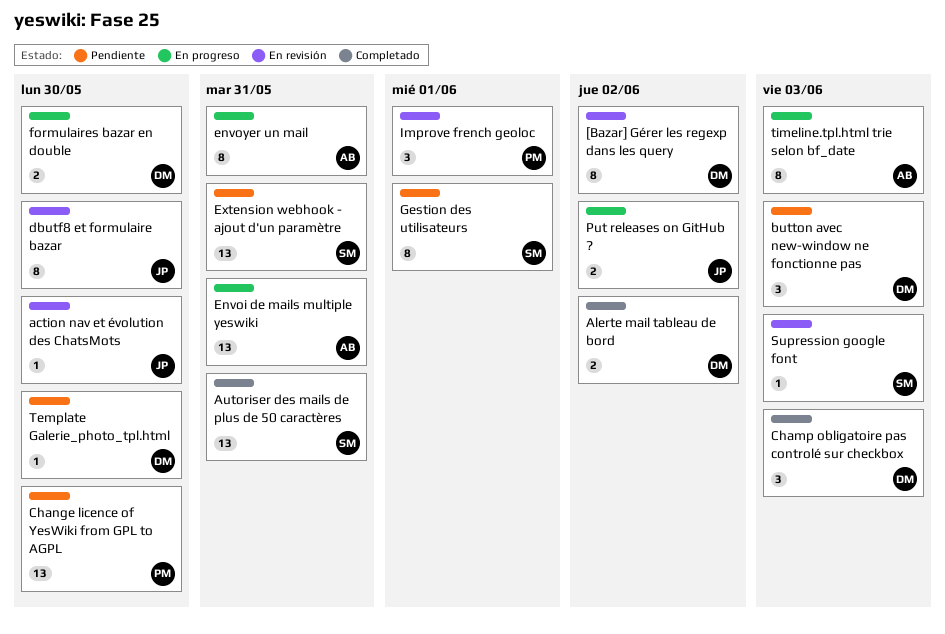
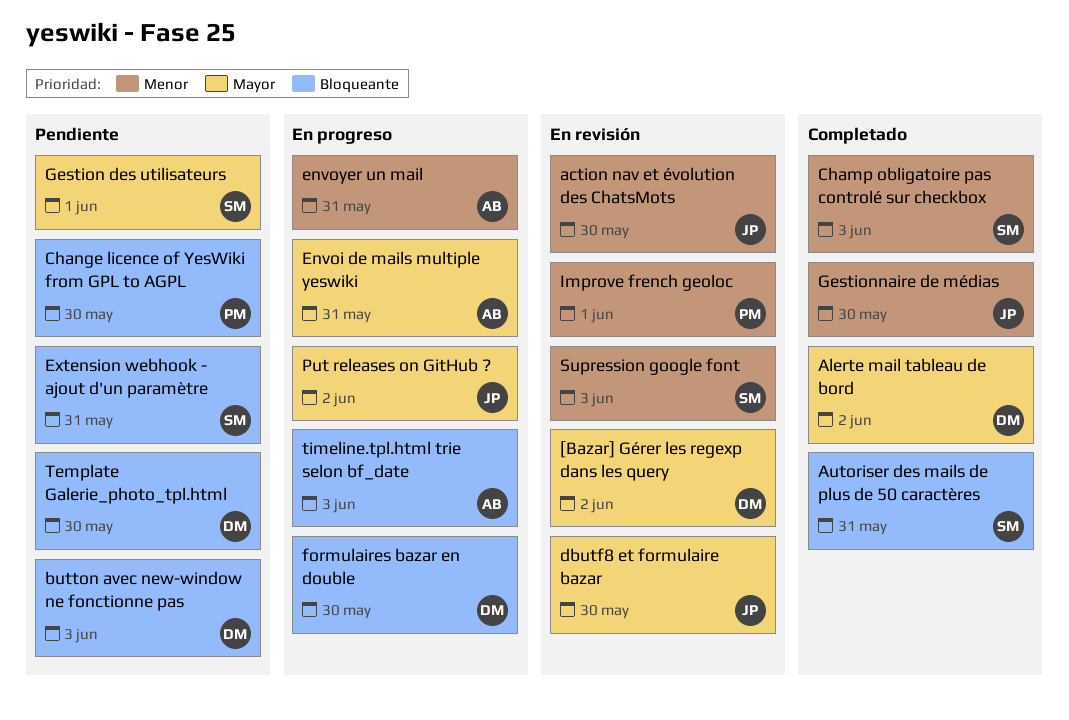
Champ obligatoire pas controlé sur checkbox, owner: DM -> SM
Gestionnaire de médias: none -> present

